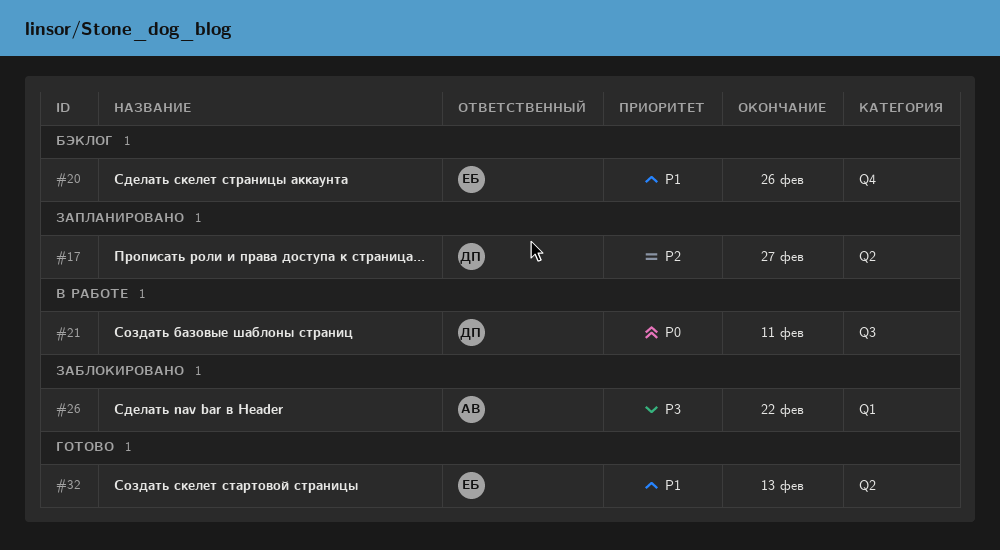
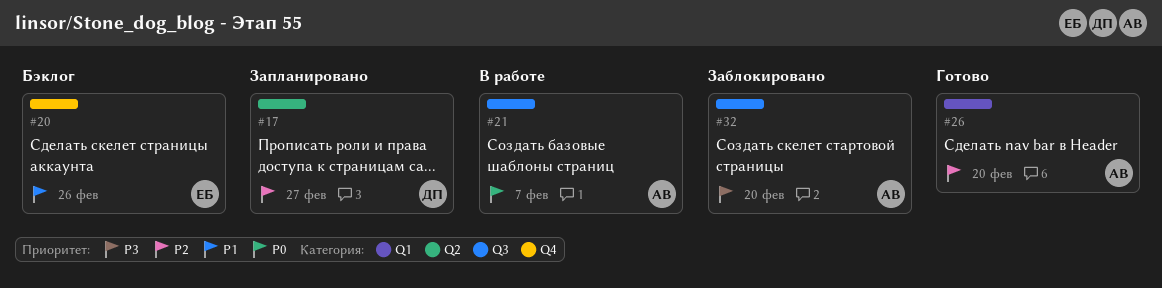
#21, owner: ДП -> АВ
#21, due: Feb 11 -> Feb 7
#26, status: Заблокировано -> Готово
#26, priority: P3 -> P2
#26, due: Feb 22 -> Feb 20
#32, status: Готово -> Заблокировано
#32, owner: ЕБ -> АВ
#32, priority: P1 -> P3
#32, label: Q2 -> Q3
#32, due: Feb 13 -> Feb 20

